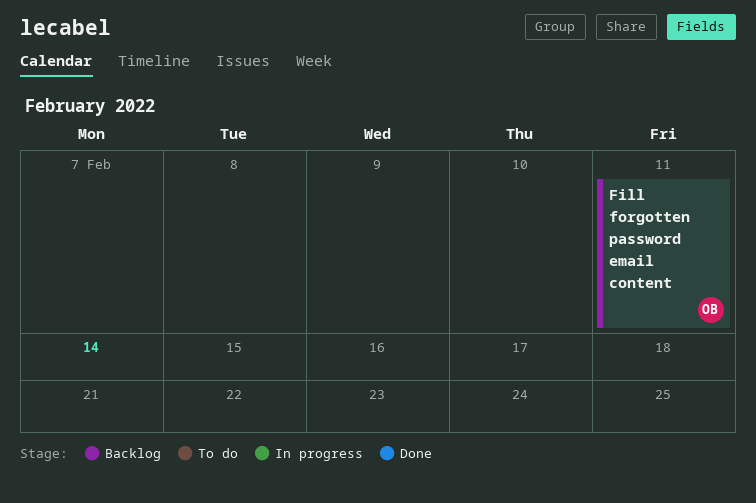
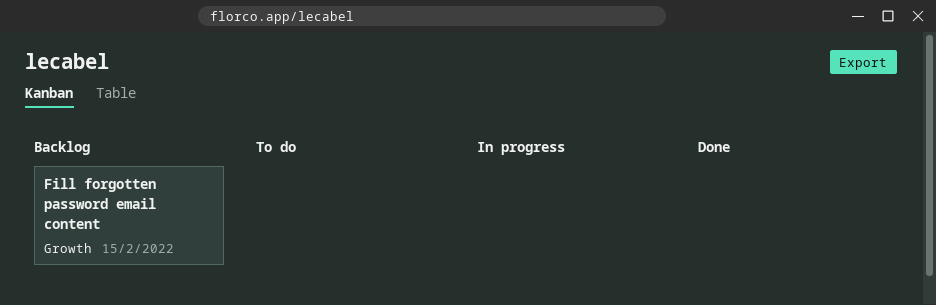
Fill forgotten password email content, due: Feb 11 -> Feb 15

